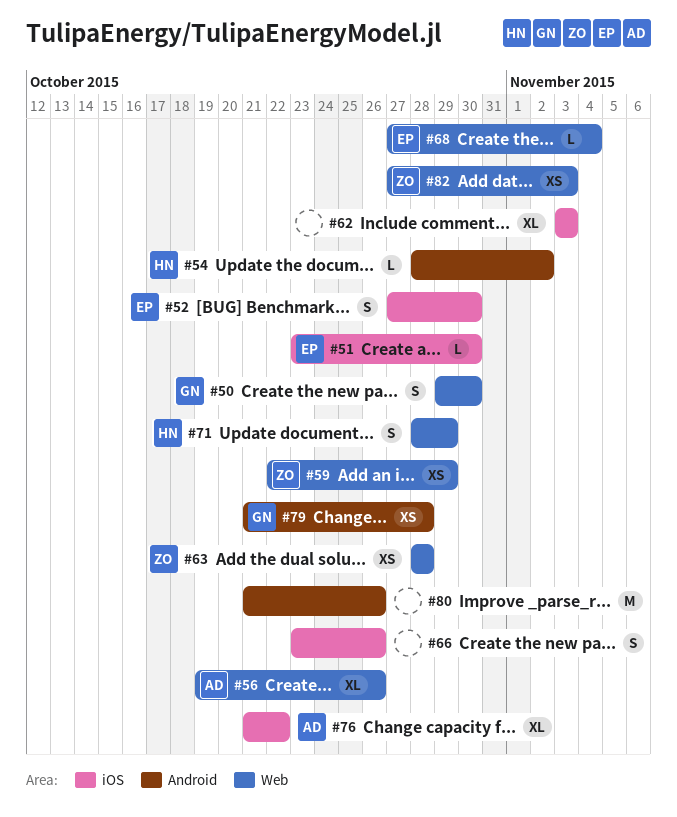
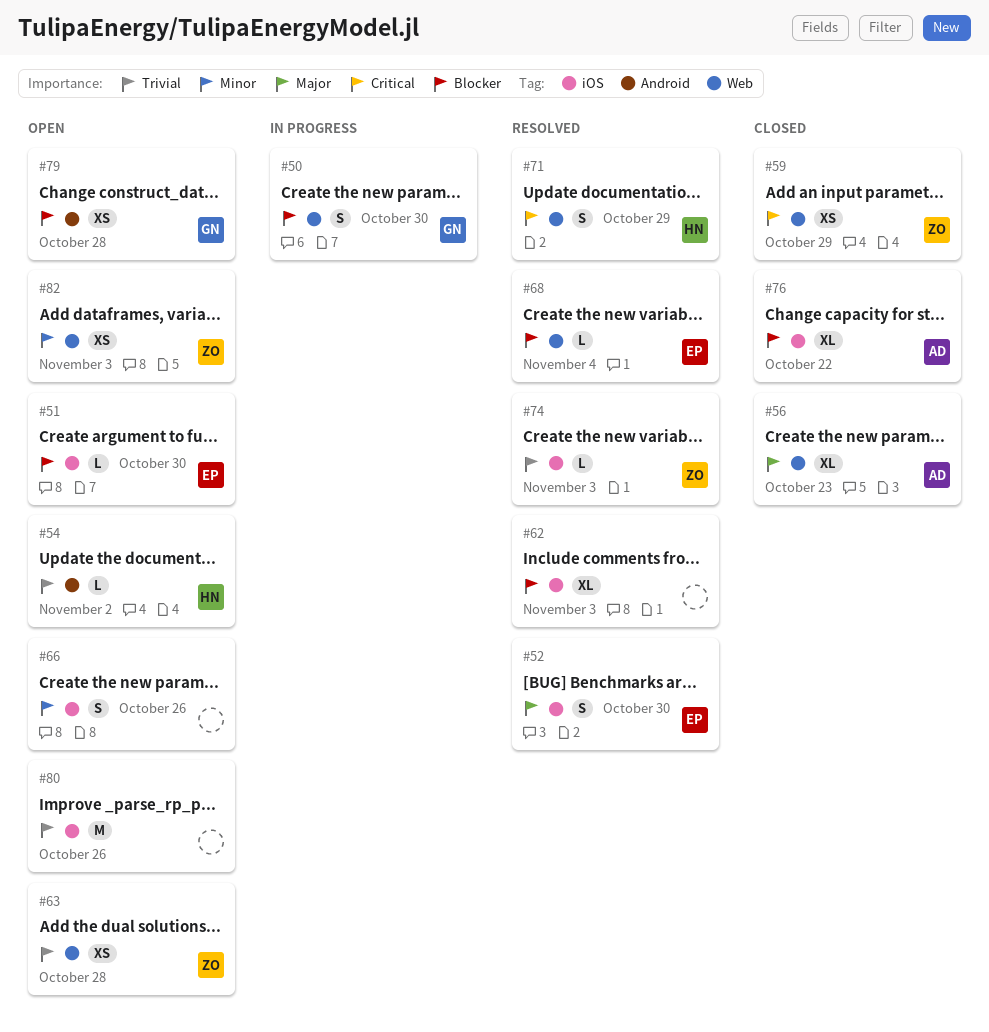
#56, due: Oct 26 -> Oct 23
#74: none -> present
#80, label: Android -> iOS

